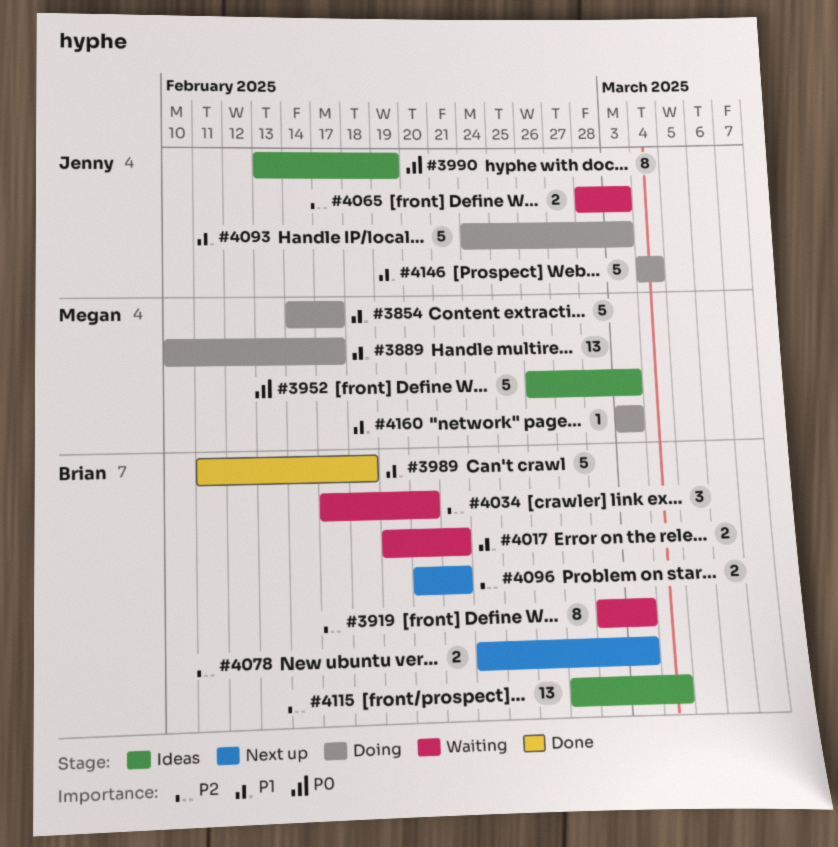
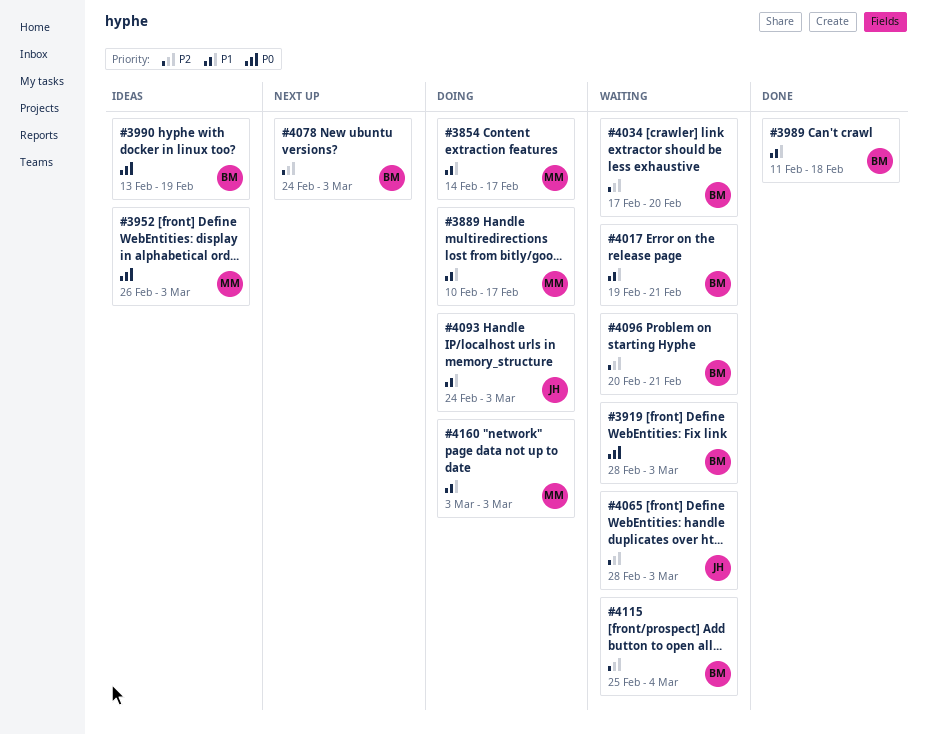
#3919, priority: P2 -> P0
#3990, owner: Jenny -> Brian
#4096, status: Next up -> Waiting
#4115, status: Ideas -> Waiting
#4115, start: Feb 27 -> Feb 25
#4146: present -> none

